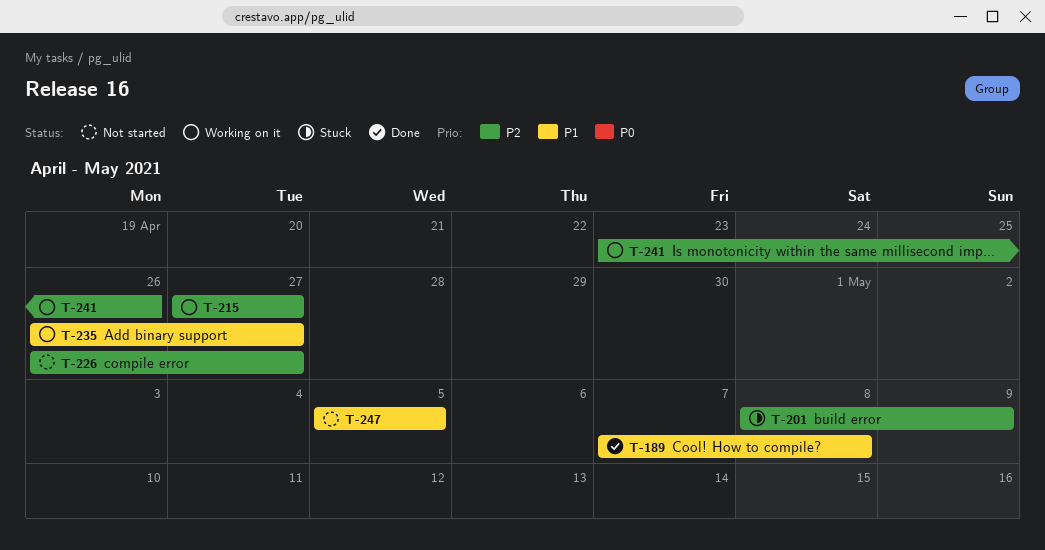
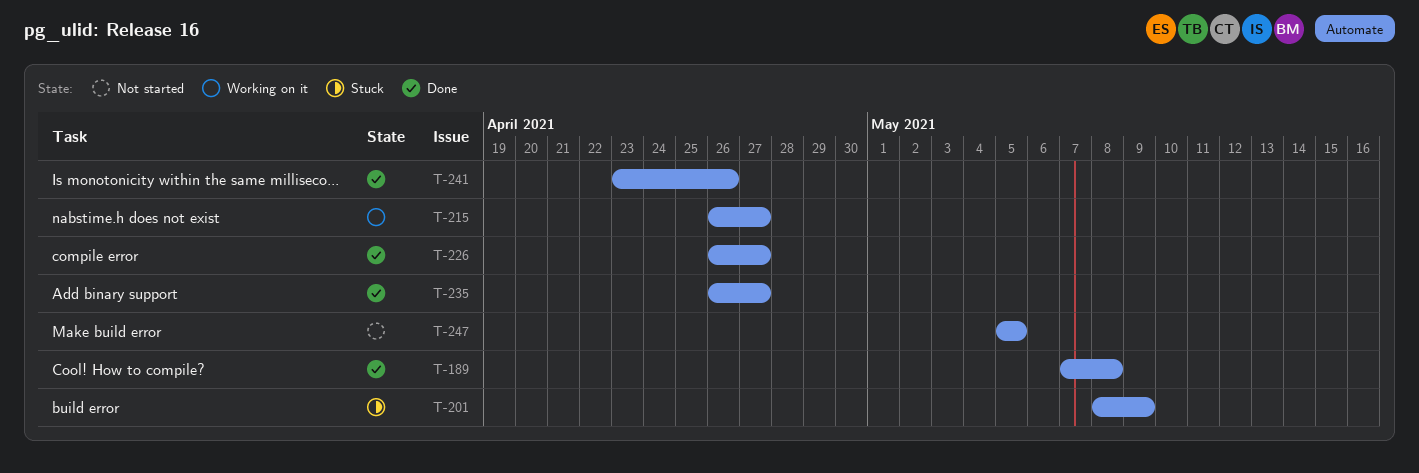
T-215, start: Apr 27 -> Apr 26
T-226, status: Not started -> Done
T-235, status: Working on it -> Done
T-241, status: Working on it -> Done

